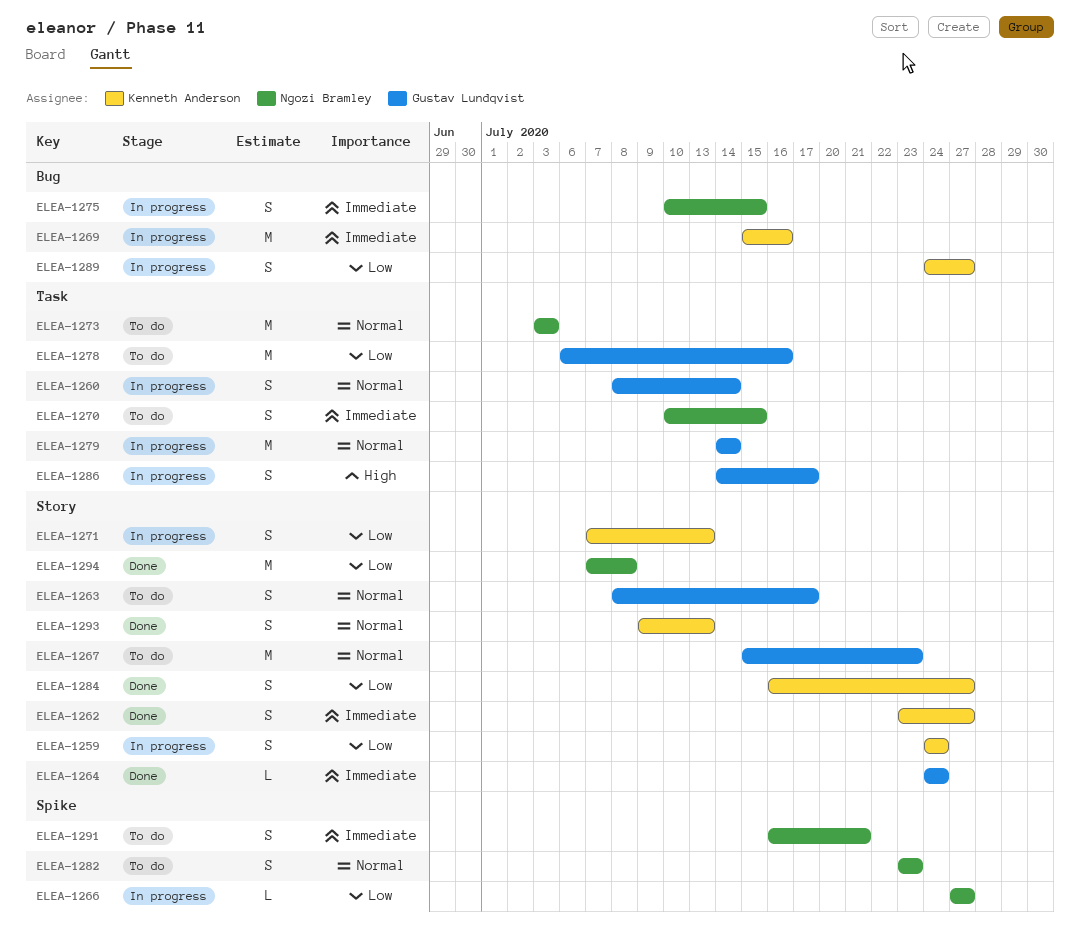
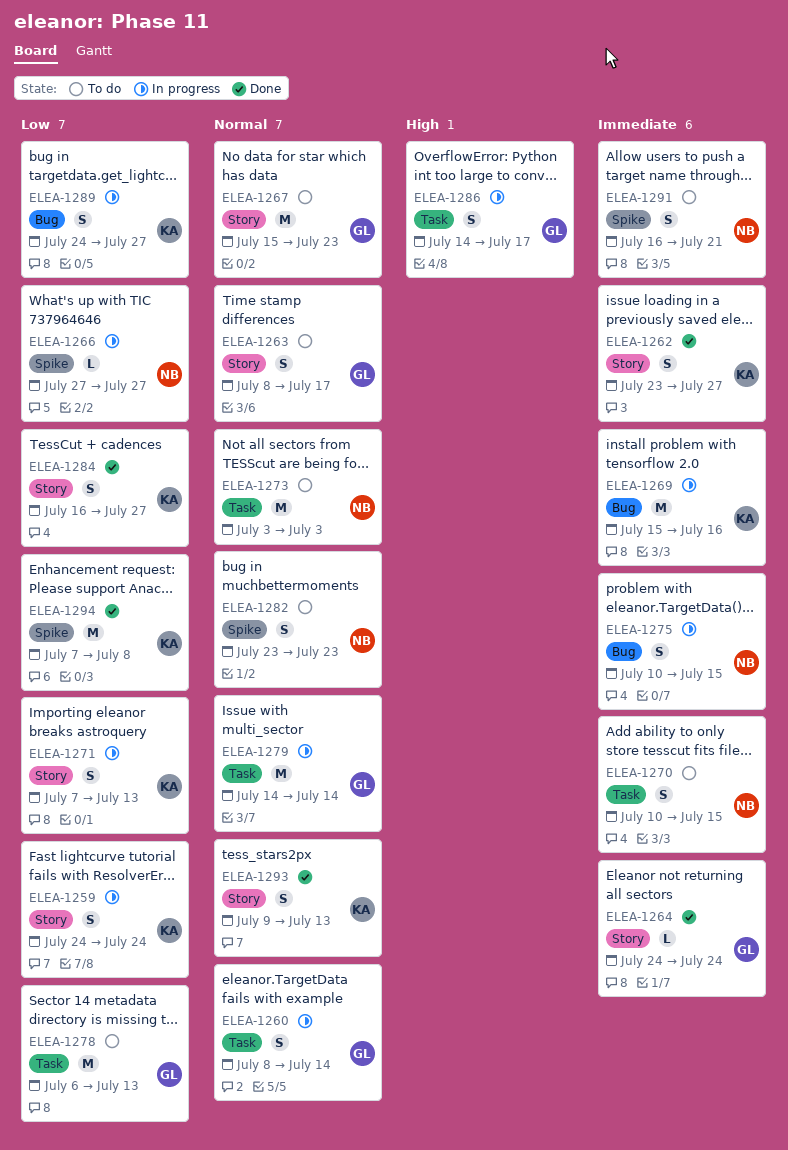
ELEA-1278, due: Jul 16 -> Jul 13
ELEA-1294, owner: Ngozi Bramley -> Kenneth Anderson
ELEA-1294, label: Story -> Spike

